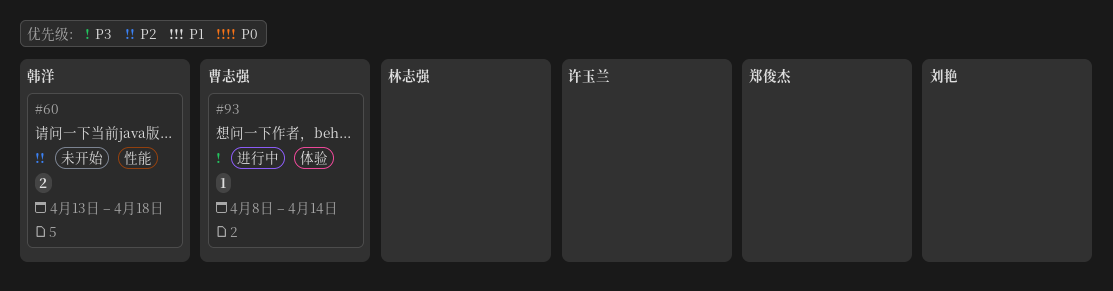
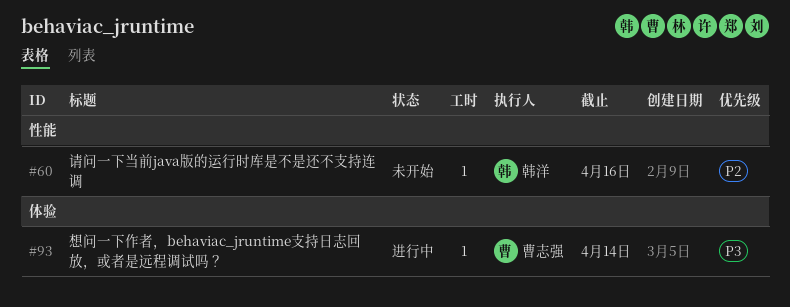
#60, estimate: 2 -> 1
#60, due: Apr 18 -> Apr 16

